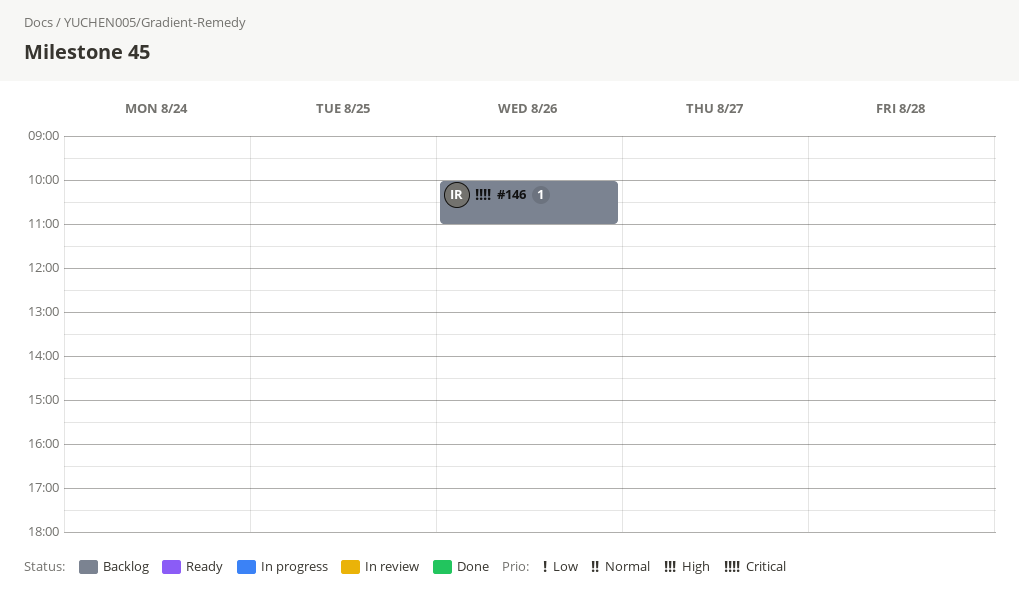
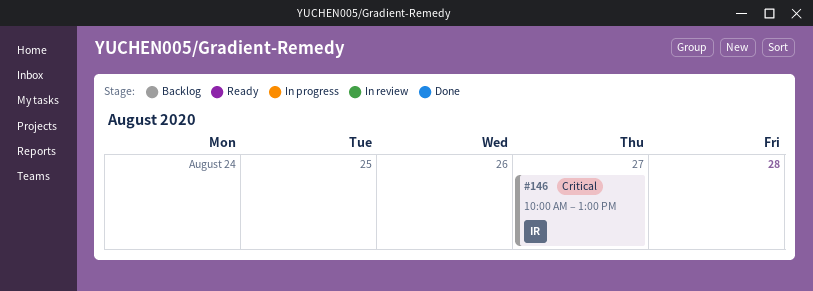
#146, day: Aug 26 -> Aug 27
#146, ends: 11:00 -> 13:00

